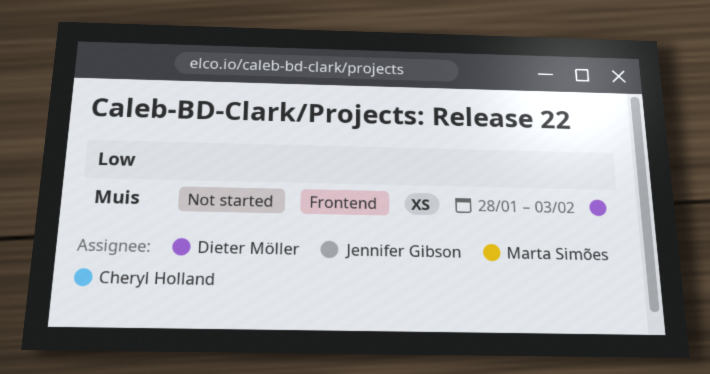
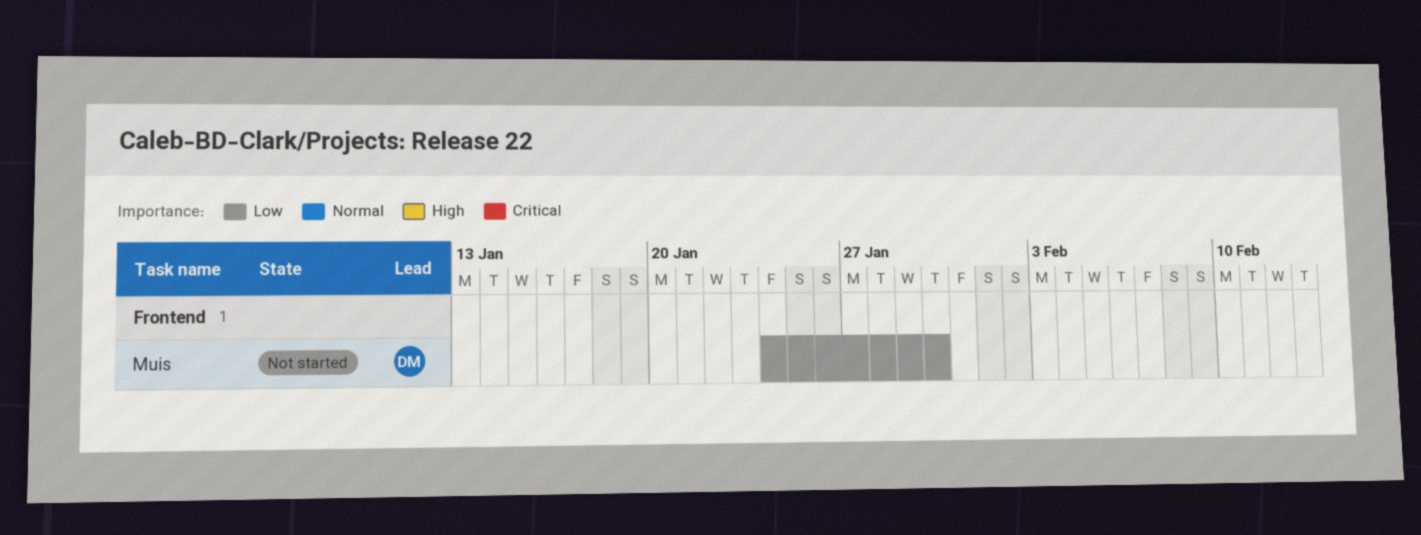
Muis, start: Jan 28 -> Jan 24
Muis, due: Feb 3 -> Jan 30

